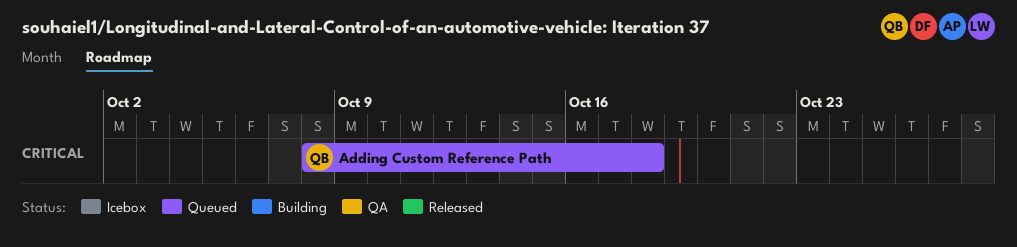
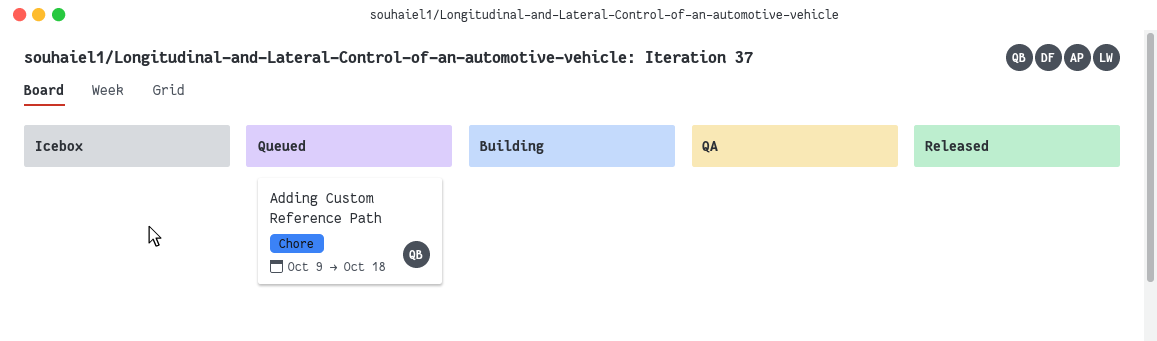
Adding Custom Reference Path, start: Oct 8 -> Oct 9

